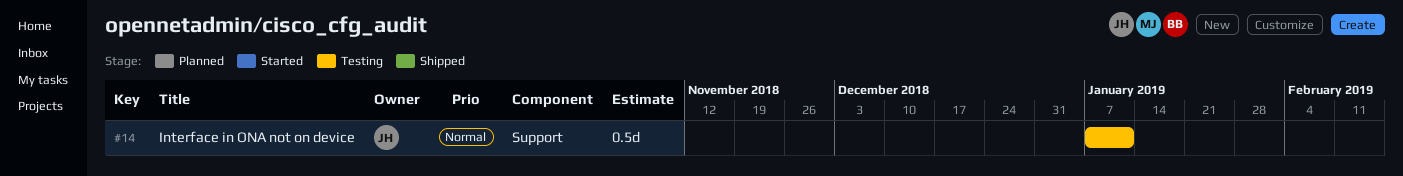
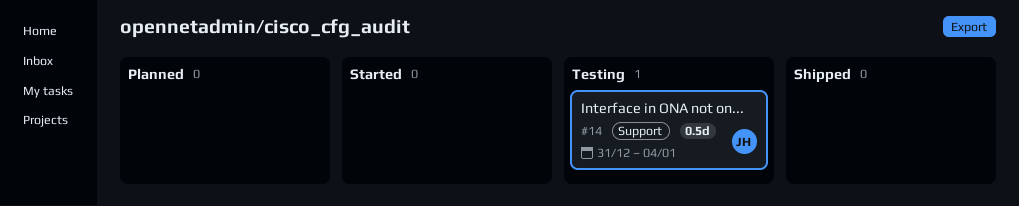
#14, start: Jan 7 -> Dec 31
#14, due: Jan 11 -> Jan 4

